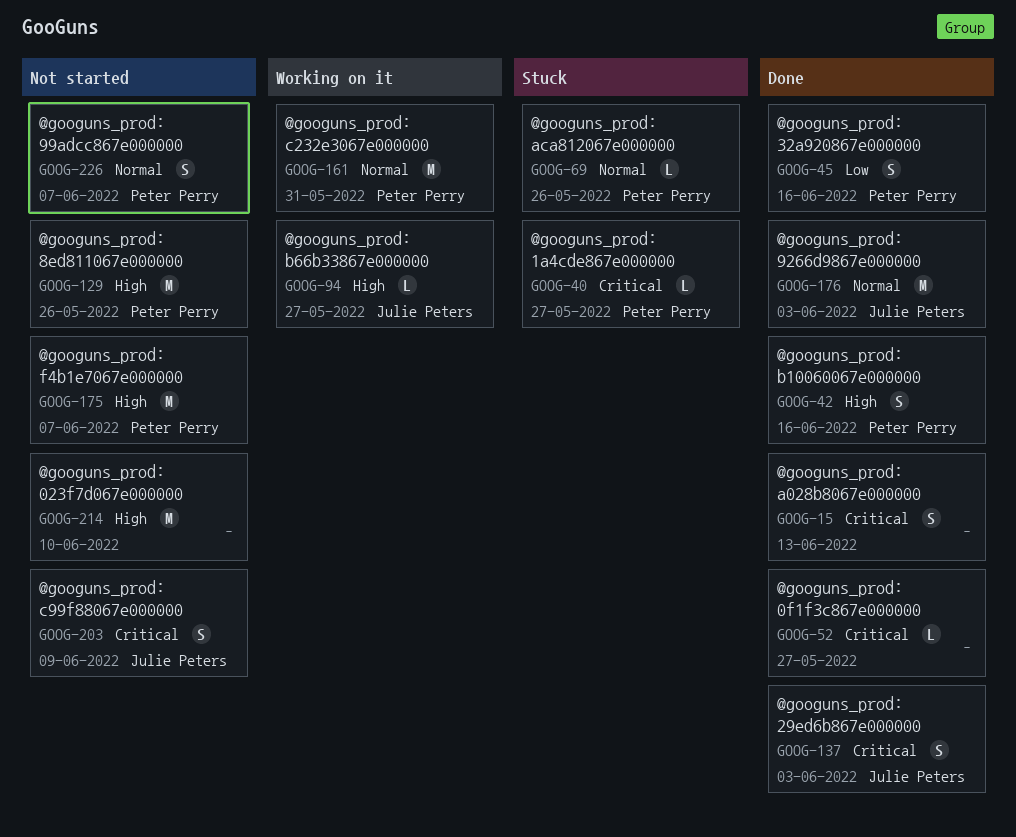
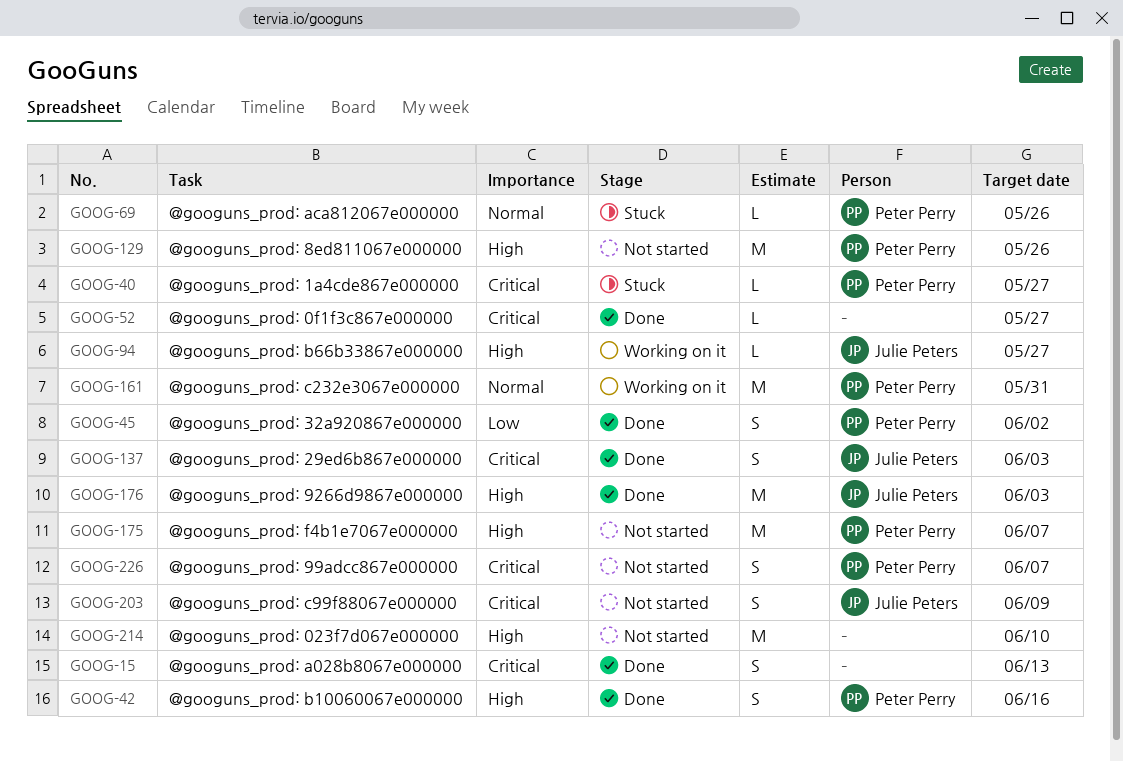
GOOG-45, due: Jun 16 -> Jun 2
GOOG-176, priority: Normal -> High
GOOG-226, priority: Normal -> Critical

